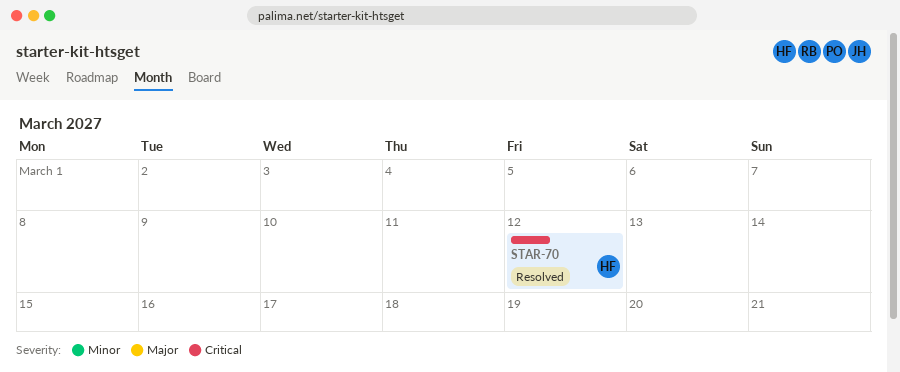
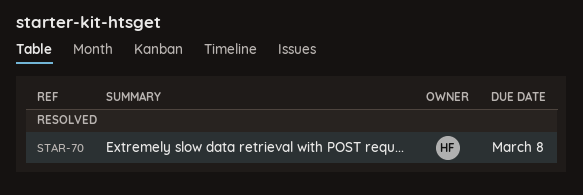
STAR-70, due: Mar 12 -> Mar 8

